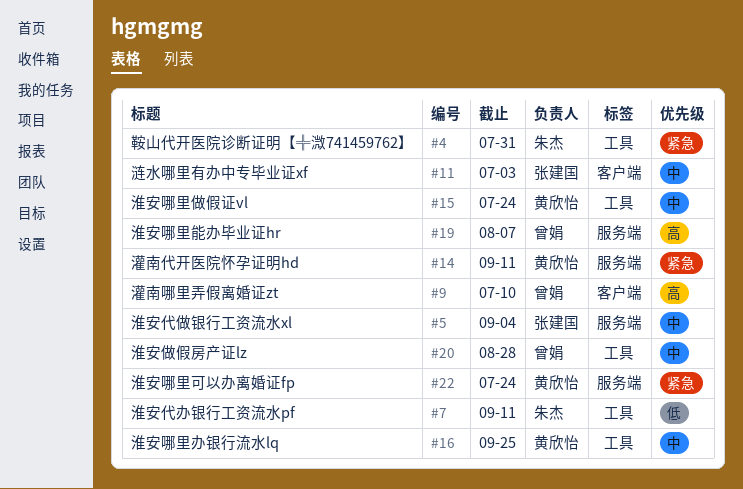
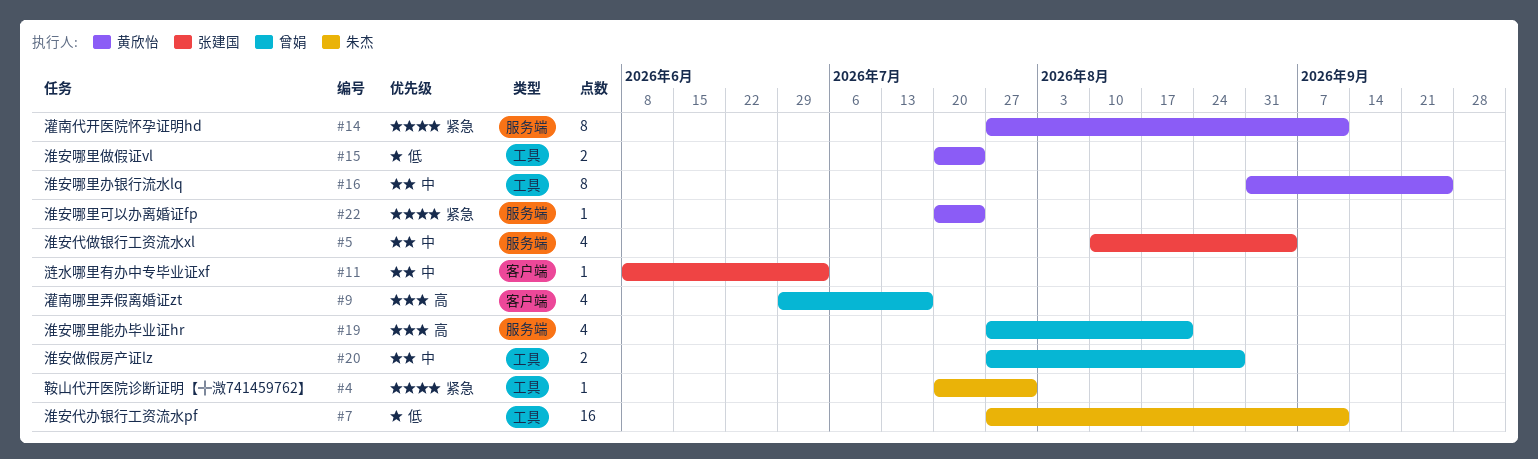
#9, due: Jul 10 -> Jul 17
#15, priority: 中 -> 低
#19, due: Aug 7 -> Aug 21

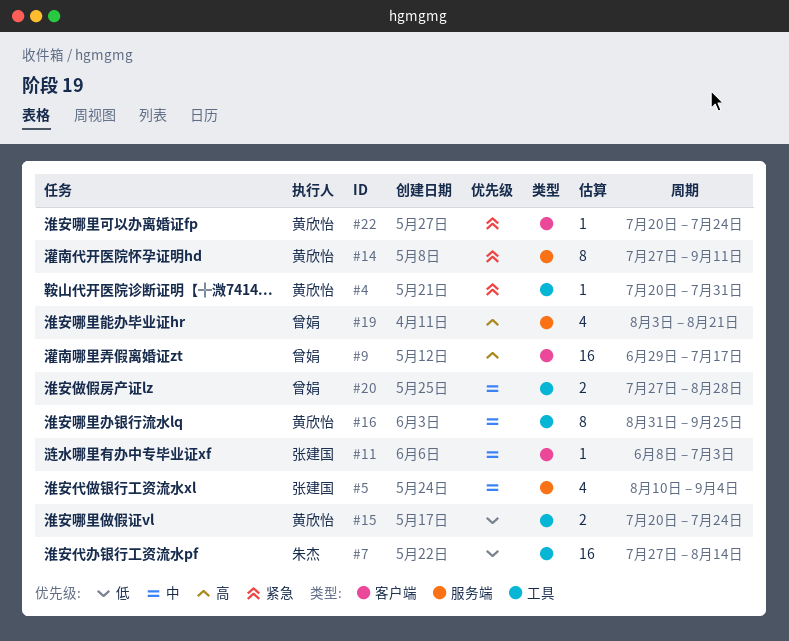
#4, owner: 朱杰 -> 黄欣怡
#7, due: Sep 11 -> Aug 14
#9, estimate: 4 -> 16
#19, start: Jul 27 -> Aug 3
#22, label: 服务端 -> 客户端

